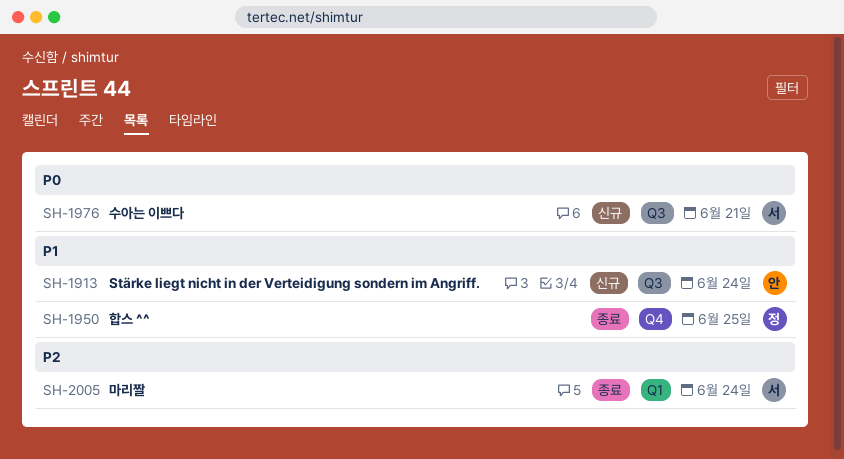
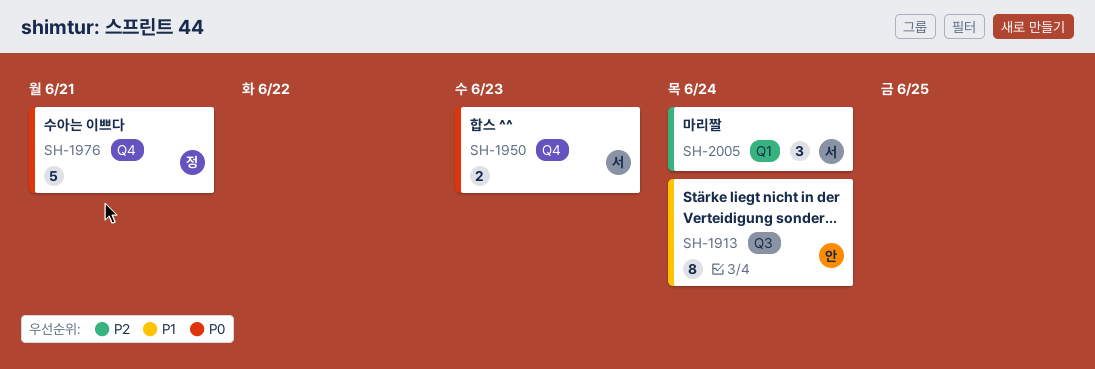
SH-1950, owner: 정 -> 서
SH-1950, priority: P1 -> P0
SH-1950, due: Jun 25 -> Jun 23
SH-1976, owner: 서 -> 정
SH-1976, label: Q3 -> Q4

